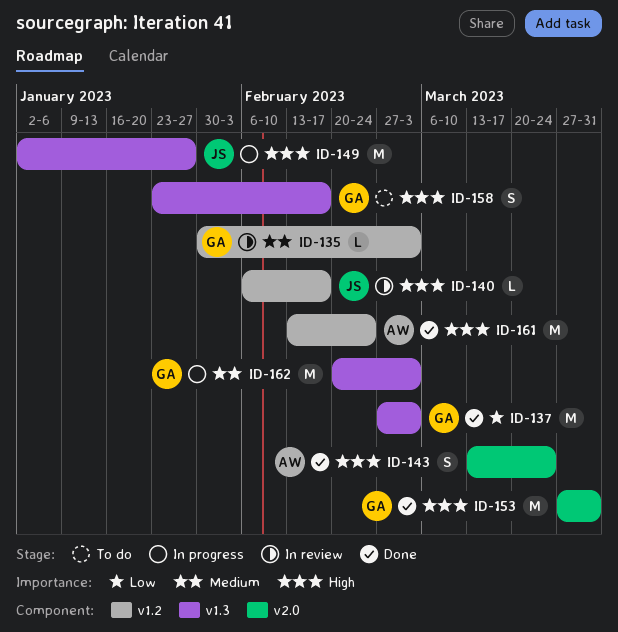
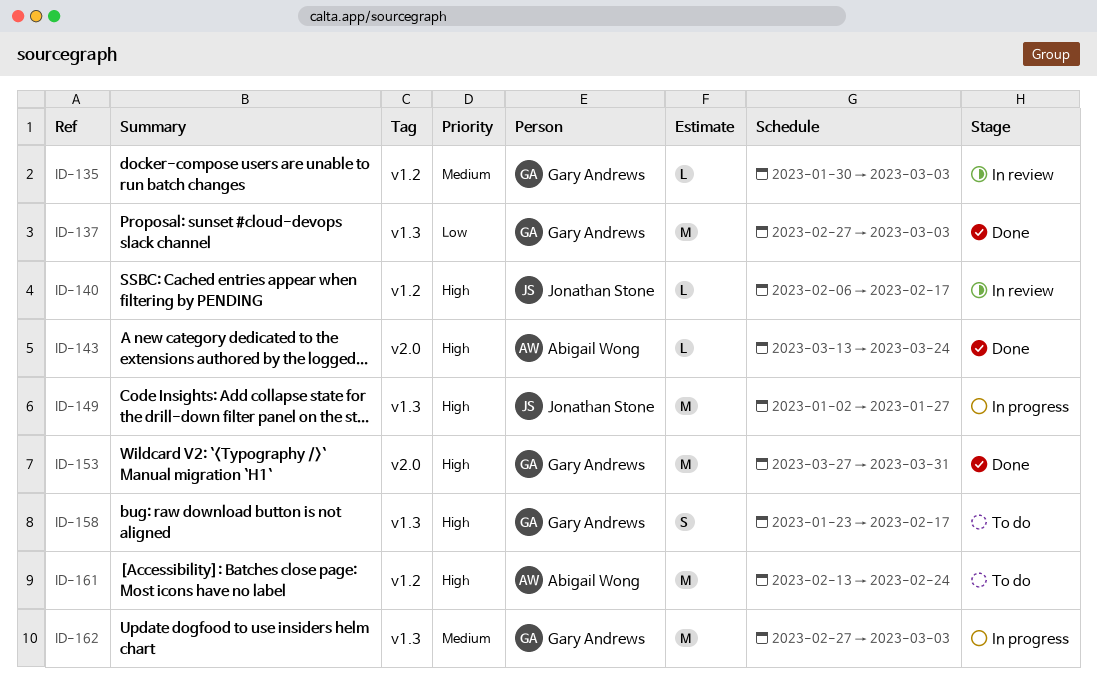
ID-143, estimate: S -> L
ID-161, status: Done -> To do
ID-162, start: Feb 20 -> Feb 27

